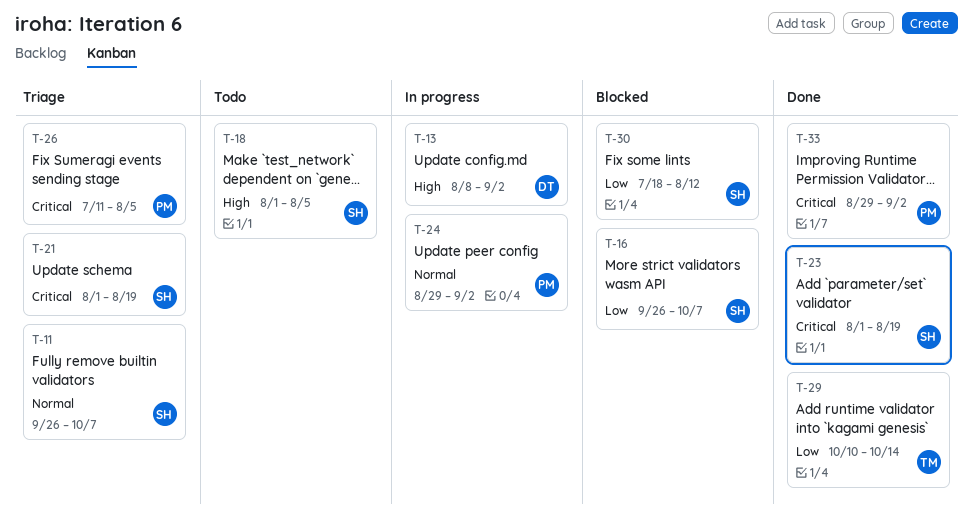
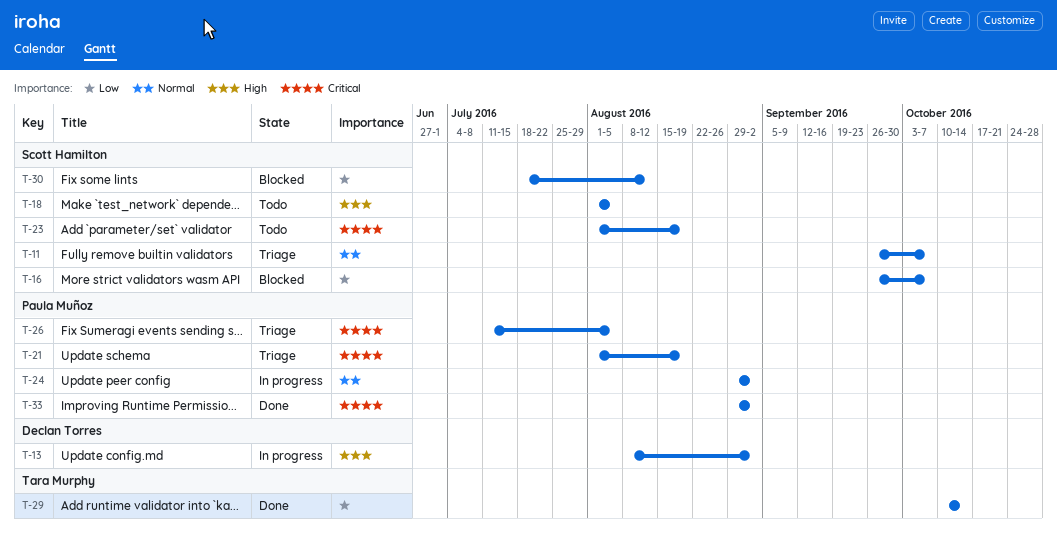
T-21, owner: Scott Hamilton -> Paula Muñoz
T-23, status: Done -> Todo

